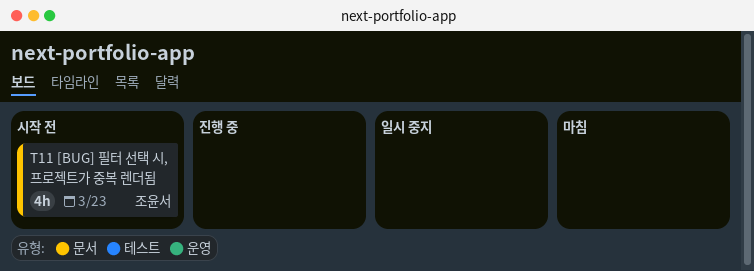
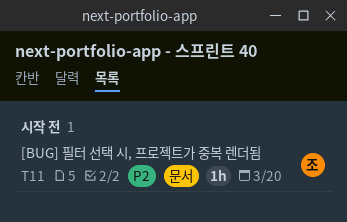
T11, estimate: 4h -> 1h
T11, due: Mar 23 -> Mar 20

